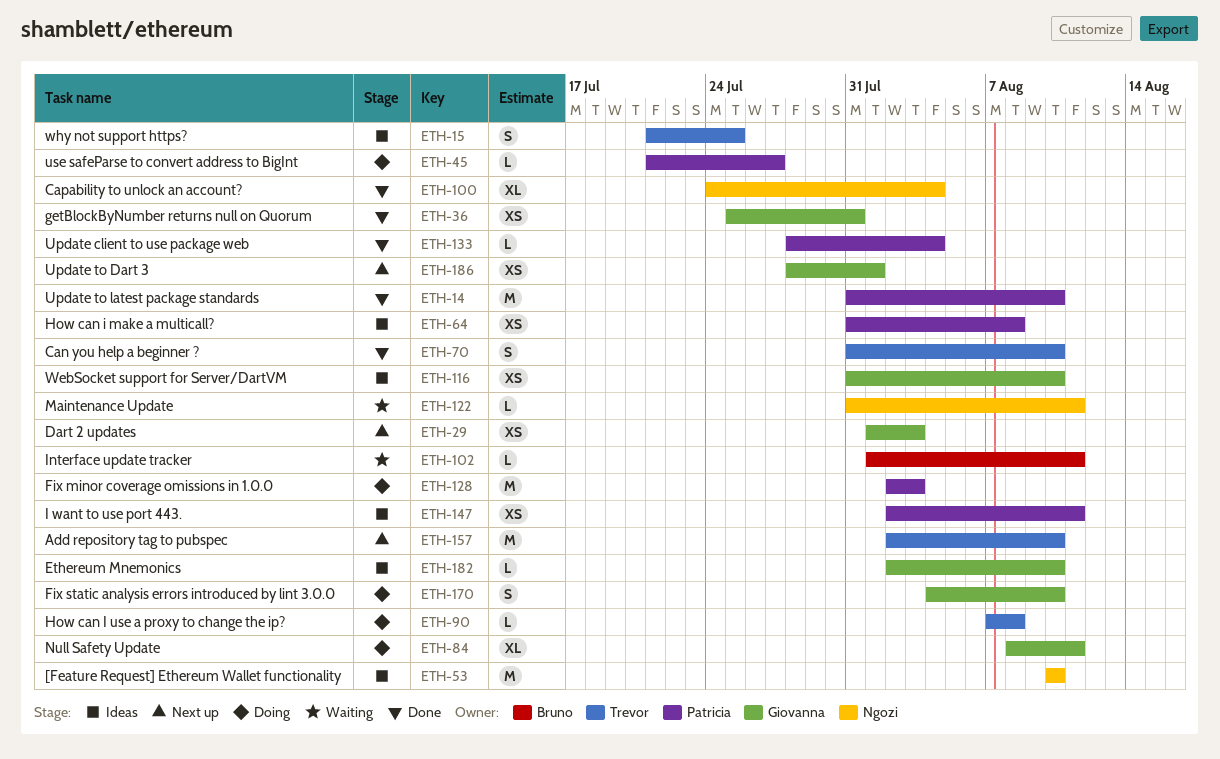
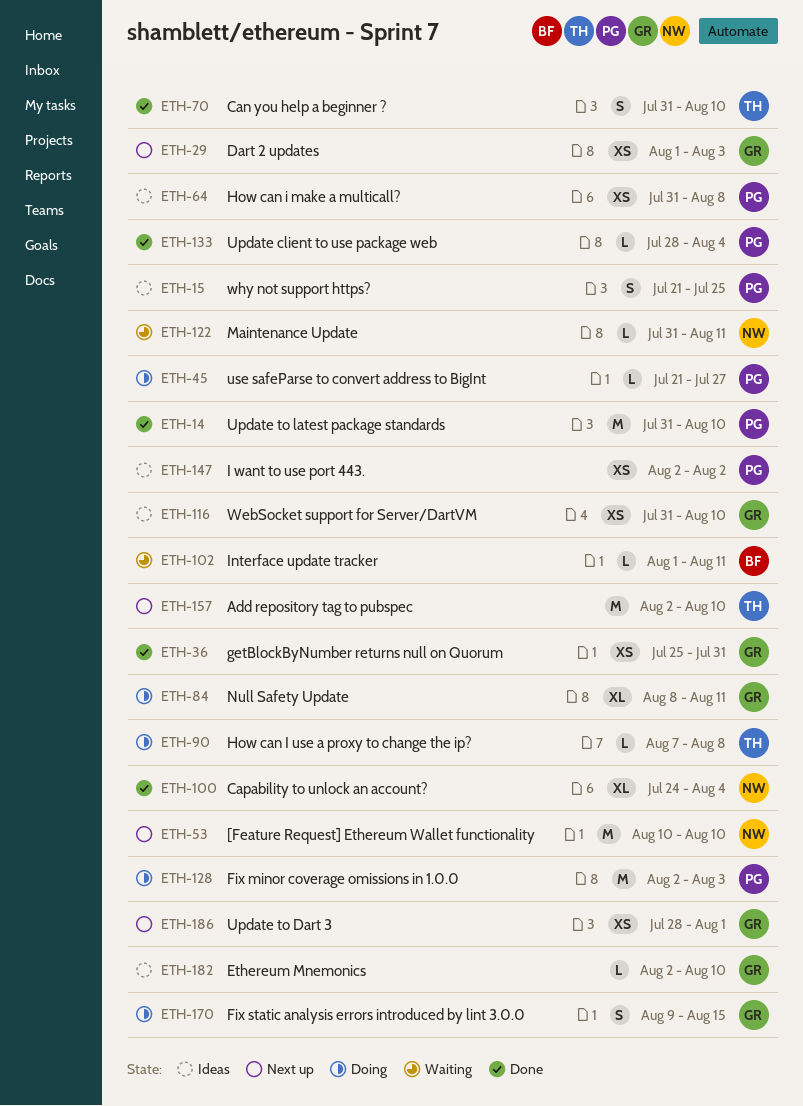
ETH-15, owner: Trevor -> Patricia
ETH-53, status: Ideas -> Next up
ETH-147, due: Aug 11 -> Aug 2
ETH-170, start: Aug 4 -> Aug 9
ETH-170, due: Aug 10 -> Aug 15

